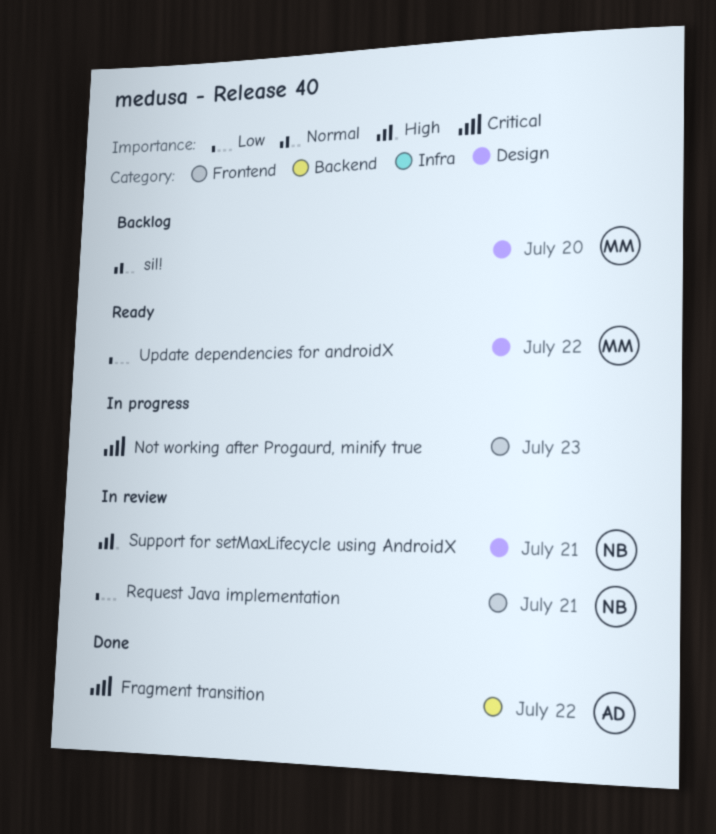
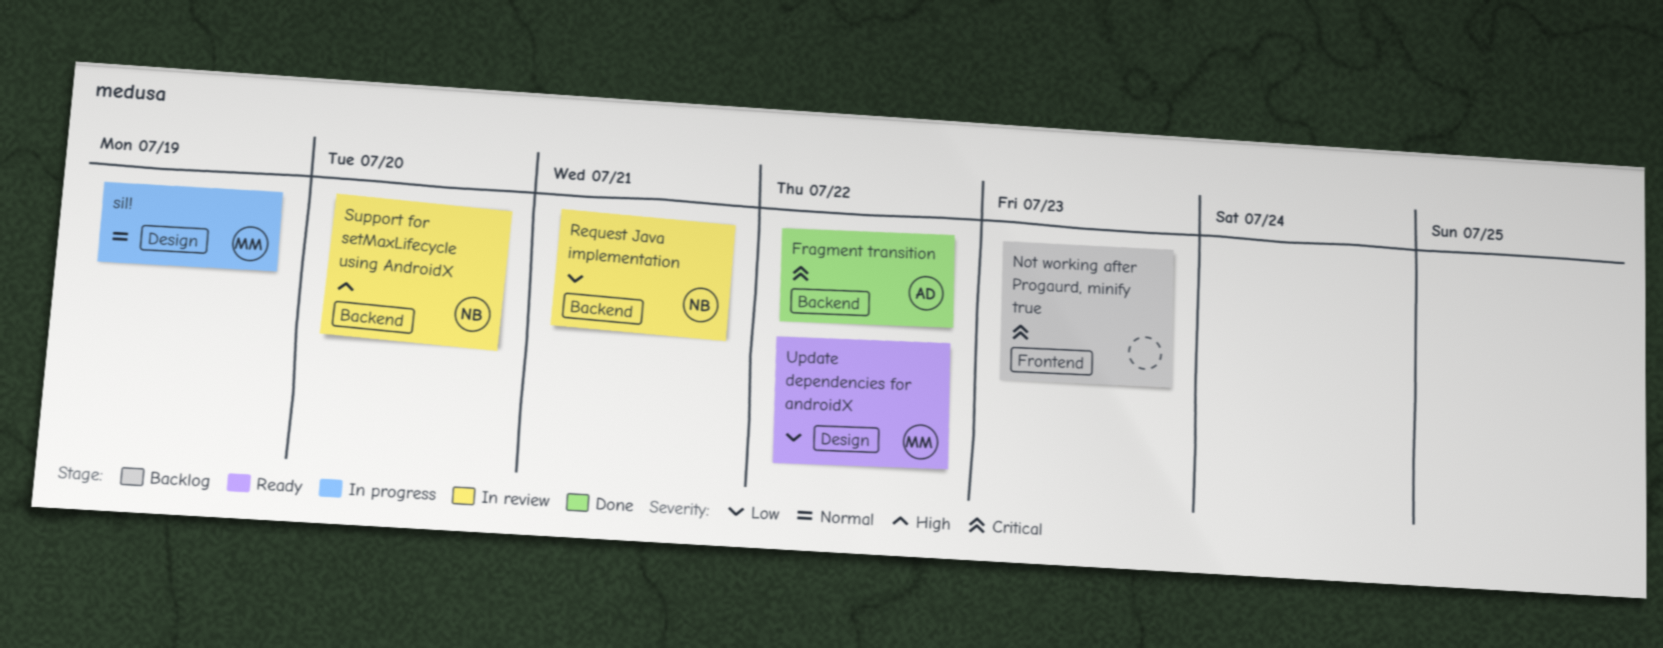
Not working after Progaurd, minify true, status: In progress -> Backlog
Request Java implementation, label: Frontend -> Backend
sil!, status: Backlog -> In progress
sil!, due: Jul 20 -> Jul 19
Support for setMaxLifecycle using AndroidX, label: Design -> Backend
Support for setMaxLifecycle using AndroidX, due: Jul 21 -> Jul 20

